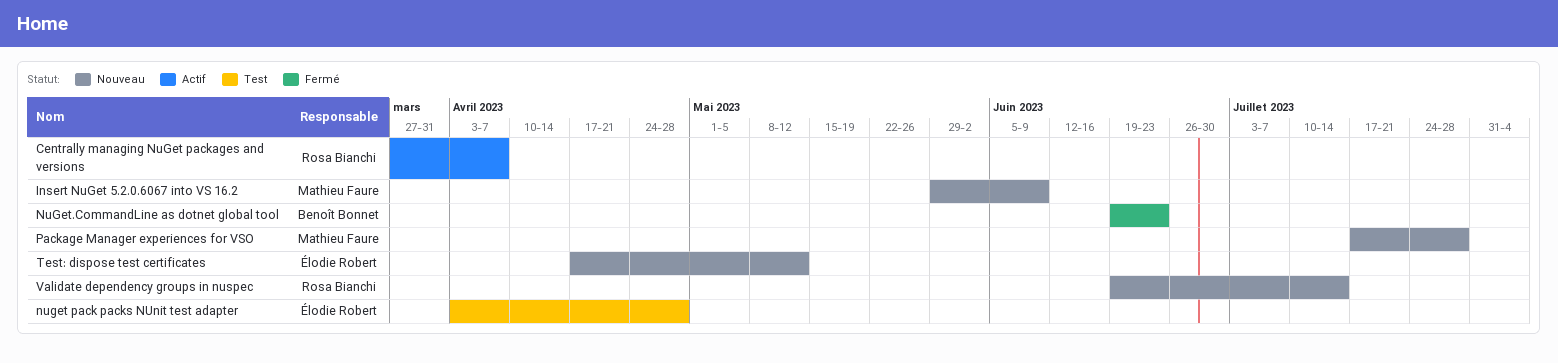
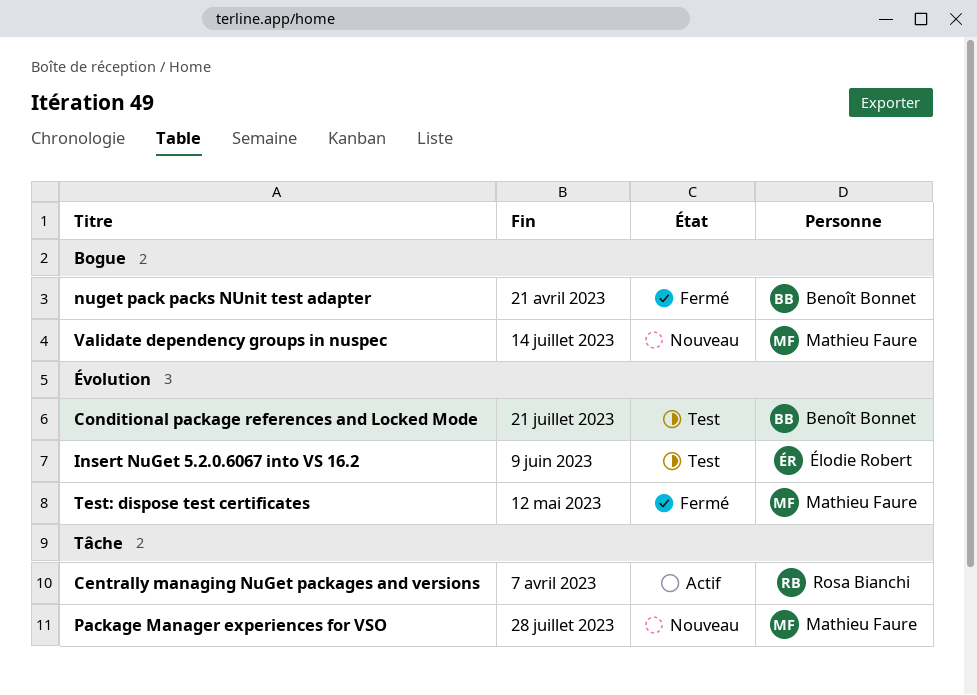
Conditional package references and Locked Mode: none -> present
Insert NuGet 5.2.0.6067 into VS 16.2, status: Nouveau -> Test
Insert NuGet 5.2.0.6067 into VS 16.2, owner: Mathieu Faure -> Élodie Robert
nuget pack packs NUnit test adapter, status: Test -> Fermé
nuget pack packs NUnit test adapter, owner: Élodie Robert -> Benoît Bonnet
nuget pack packs NUnit test adapter, due: Apr 28 -> Apr 21
NuGet.CommandLine as dotnet global tool: present -> none
Test: dispose test certificates, status: Nouveau -> Fermé
Test: dispose test certificates, owner: Élodie Robert -> Mathieu Faure
Validate dependency groups in nuspec, owner: Rosa Bianchi -> Mathieu Faure

